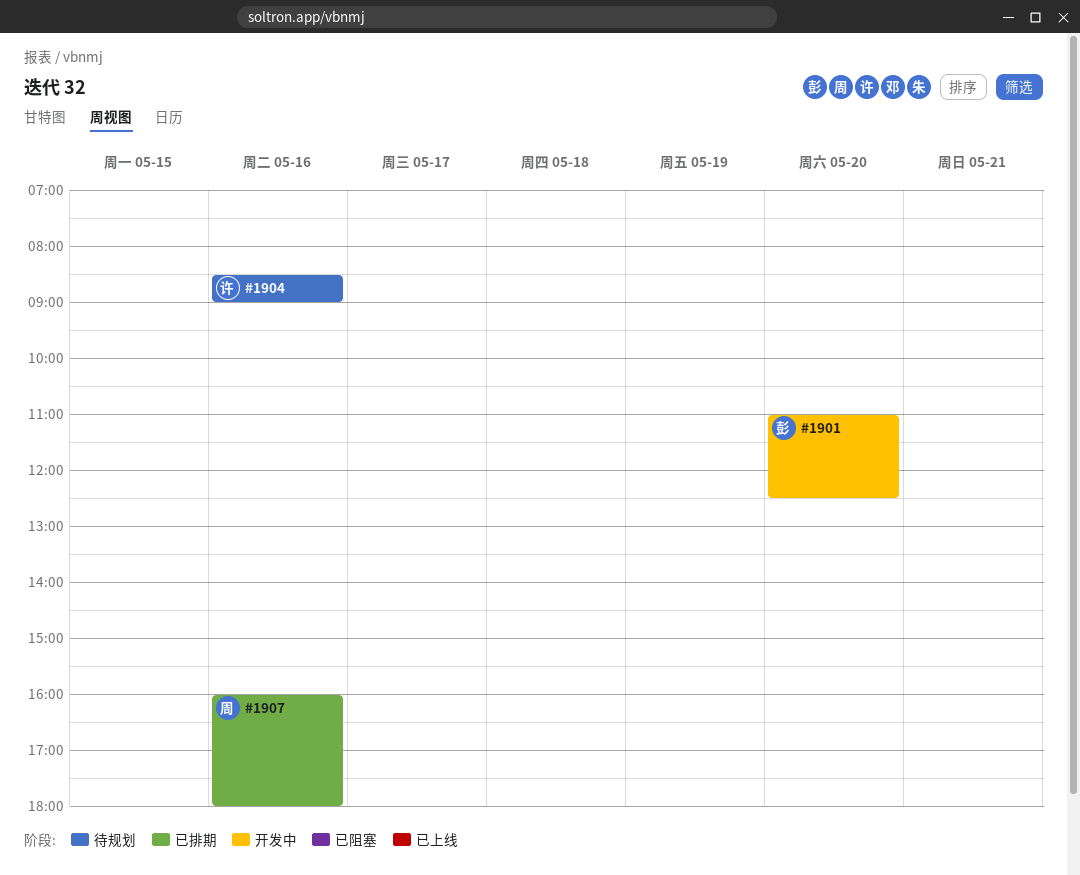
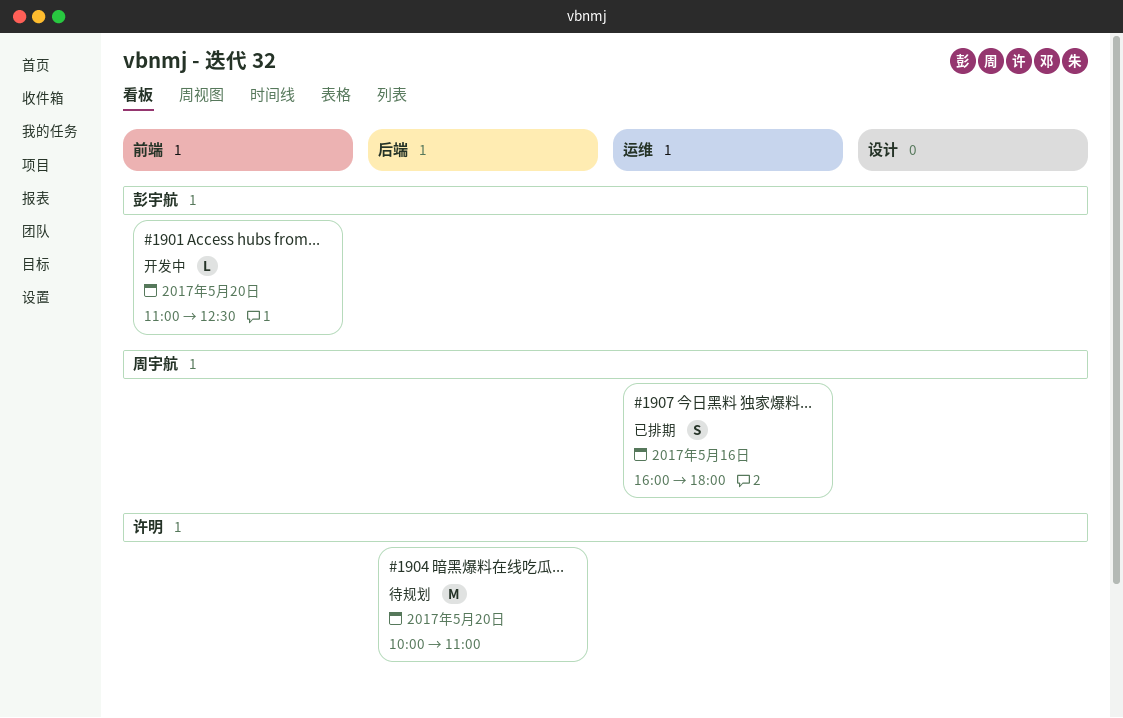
#1904, day: May 16 -> May 20
#1904, begins: 08:30 -> 10:00
#1904, ends: 09:00 -> 11:00

